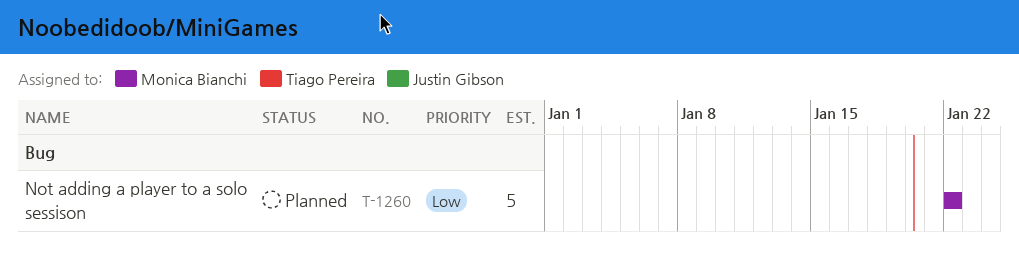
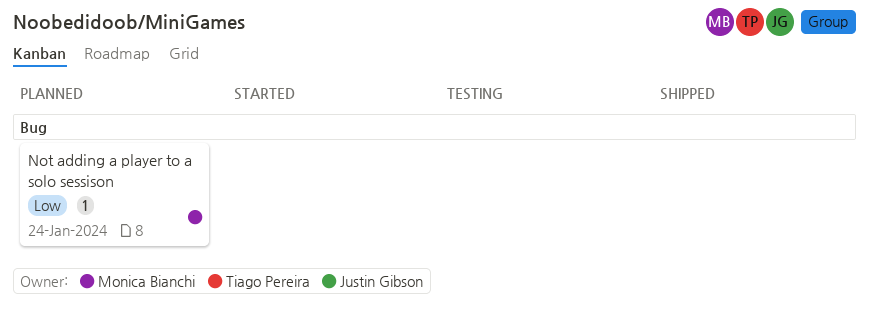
Not adding a player to a solo sessison, estimate: 5 -> 1
Not adding a player to a solo sessison, due: Jan 22 -> Jan 24

